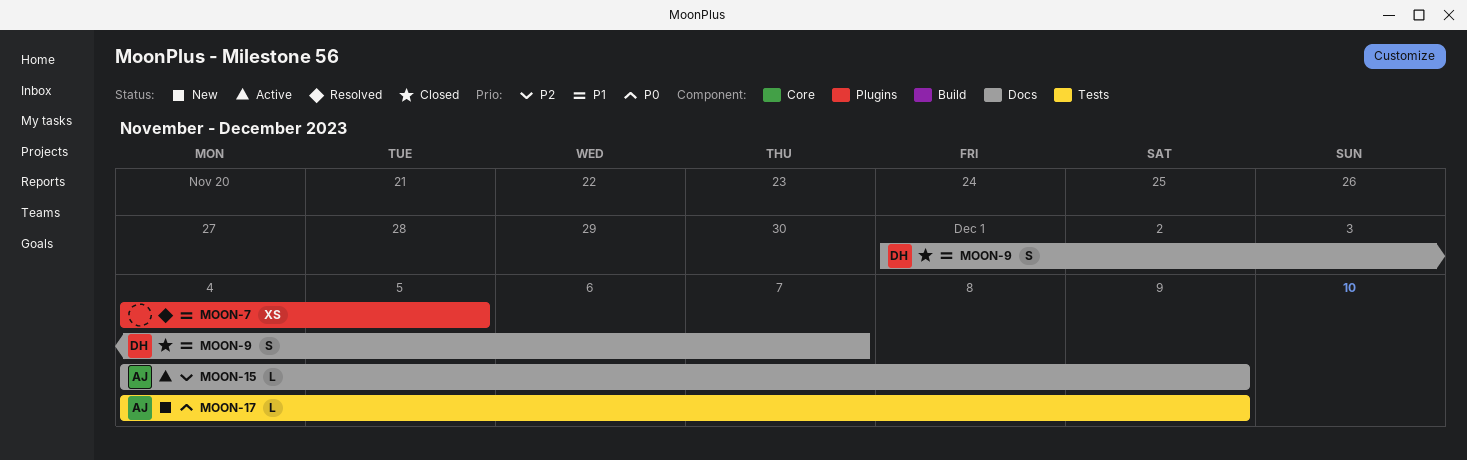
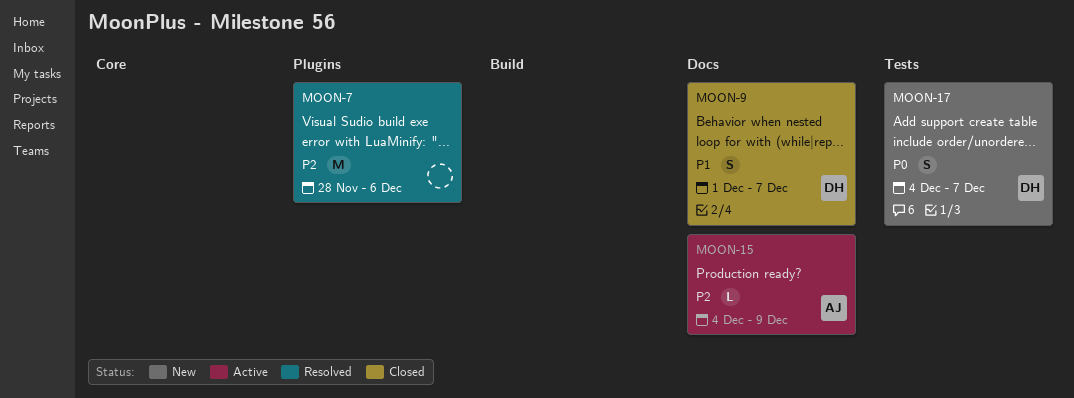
MOON-7, priority: P1 -> P2
MOON-7, estimate: XS -> M
MOON-7, start: Dec 4 -> Nov 28
MOON-7, due: Dec 5 -> Dec 6
MOON-17, owner: AJ -> DH
MOON-17, estimate: L -> S
MOON-17, due: Dec 9 -> Dec 7

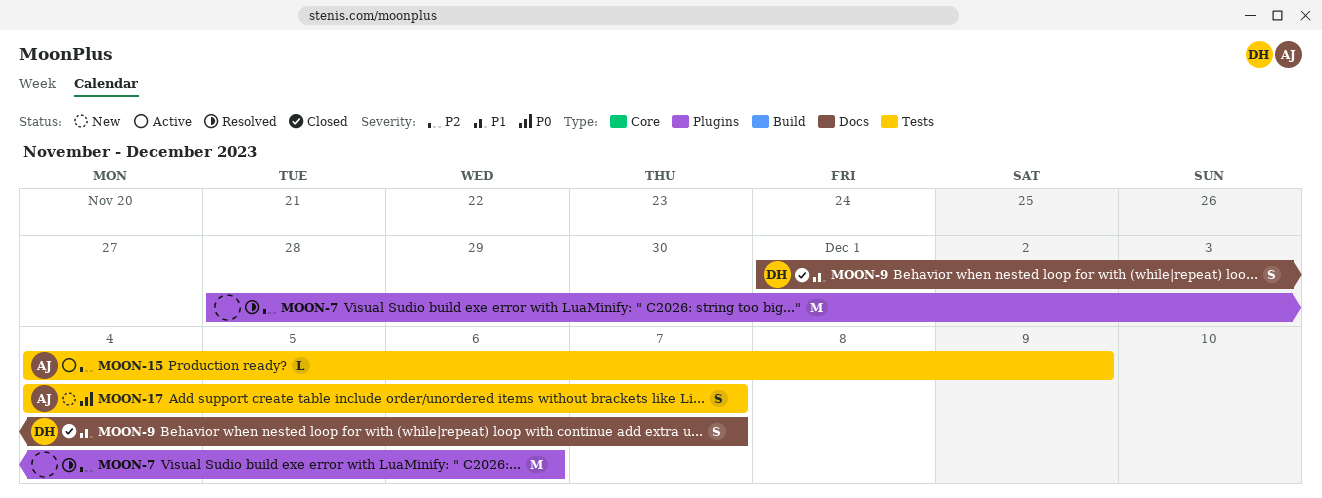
MOON-15, label: Docs -> Tests
MOON-17, owner: DH -> AJ

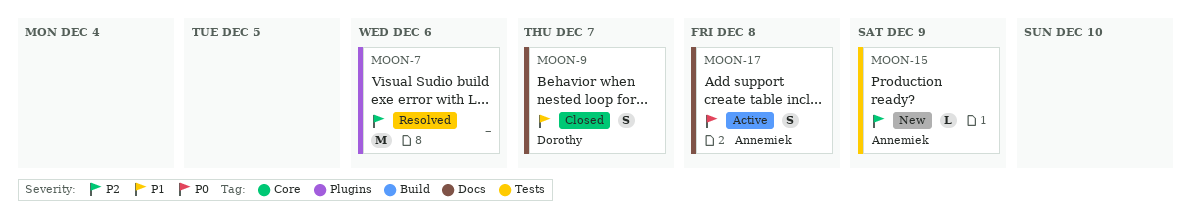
MOON-15, status: Active -> New
MOON-17, status: New -> Active
MOON-17, label: Tests -> Docs
MOON-17, due: Dec 7 -> Dec 8

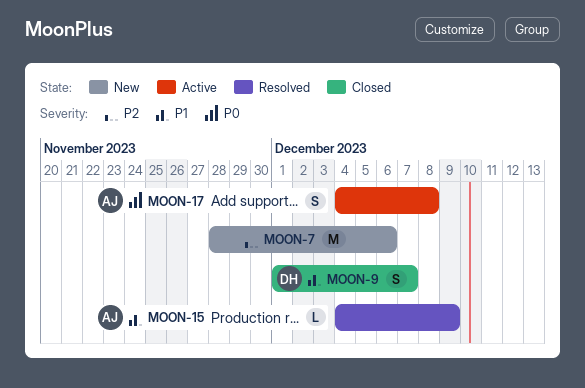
MOON-7, status: Resolved -> New
MOON-15, status: New -> Resolved
MOON-15, priority: P2 -> P1

